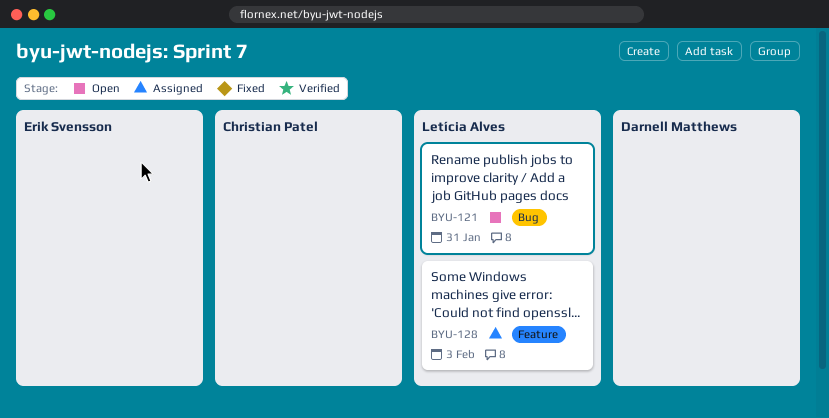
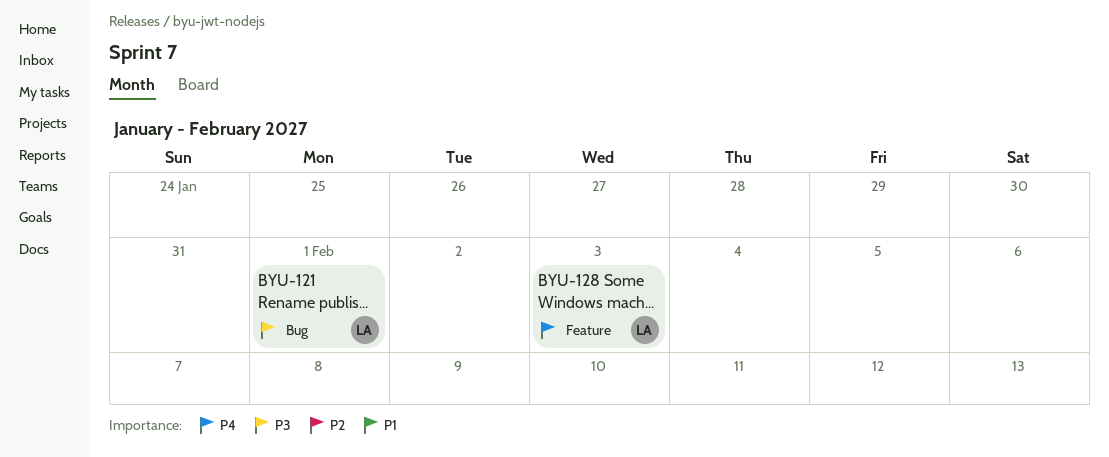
BYU-121, due: Jan 31 -> Feb 1

